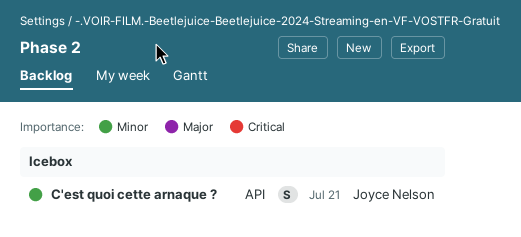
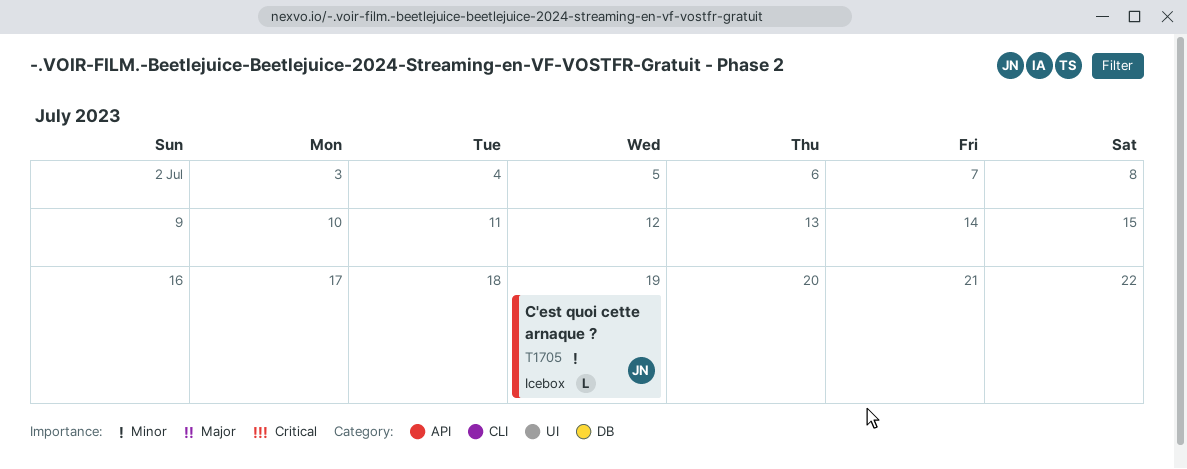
C'est quoi cette arnaque ?, estimate: S -> L
C'est quoi cette arnaque ?, due: Jul 21 -> Jul 19

